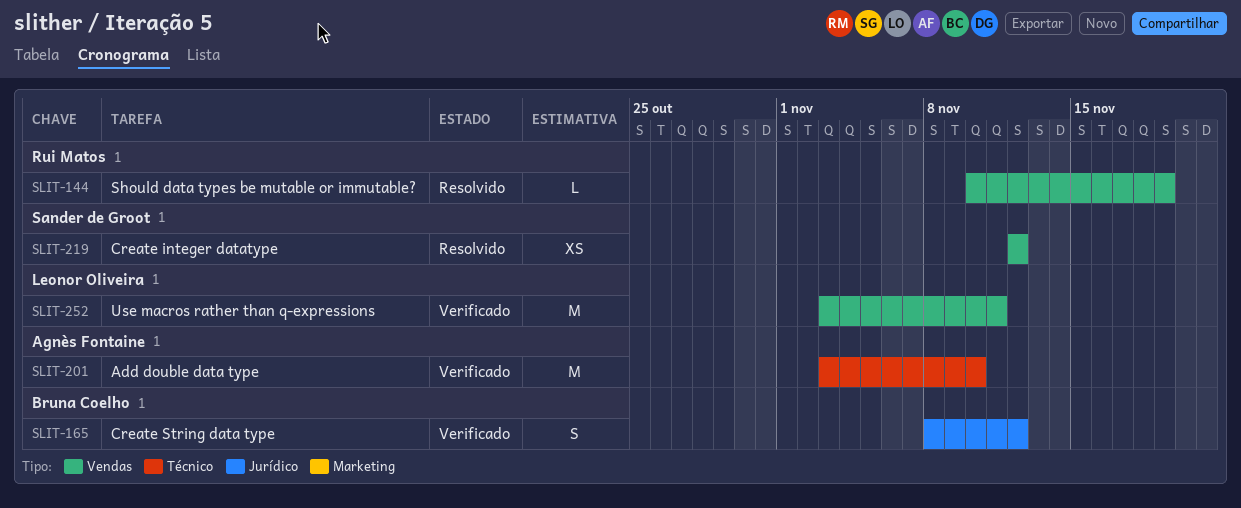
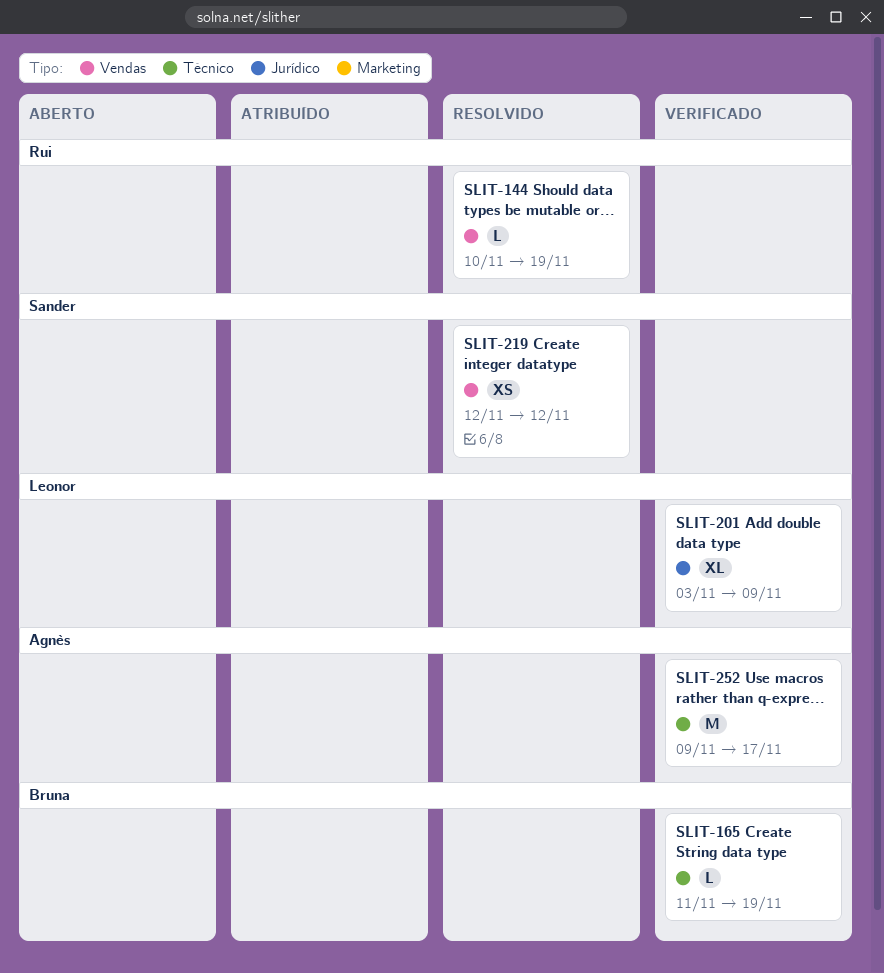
SLIT-165, label: Jurídico -> Técnico
SLIT-165, estimate: S -> L
SLIT-165, start: Nov 8 -> Nov 11
SLIT-165, due: Nov 12 -> Nov 19
SLIT-201, owner: Agnès Fontaine -> Leonor Oliveira
SLIT-201, label: Técnico -> Jurídico
SLIT-201, estimate: M -> XL
SLIT-201, due: Nov 10 -> Nov 9
SLIT-252, owner: Leonor Oliveira -> Agnès Fontaine
SLIT-252, label: Vendas -> Técnico
SLIT-252, start: Nov 3 -> Nov 9
SLIT-252, due: Nov 11 -> Nov 17

